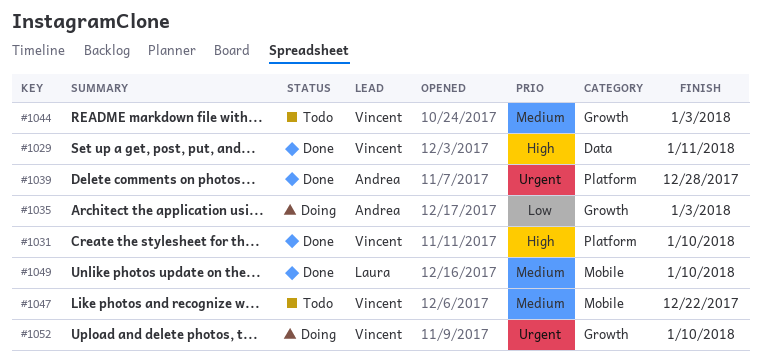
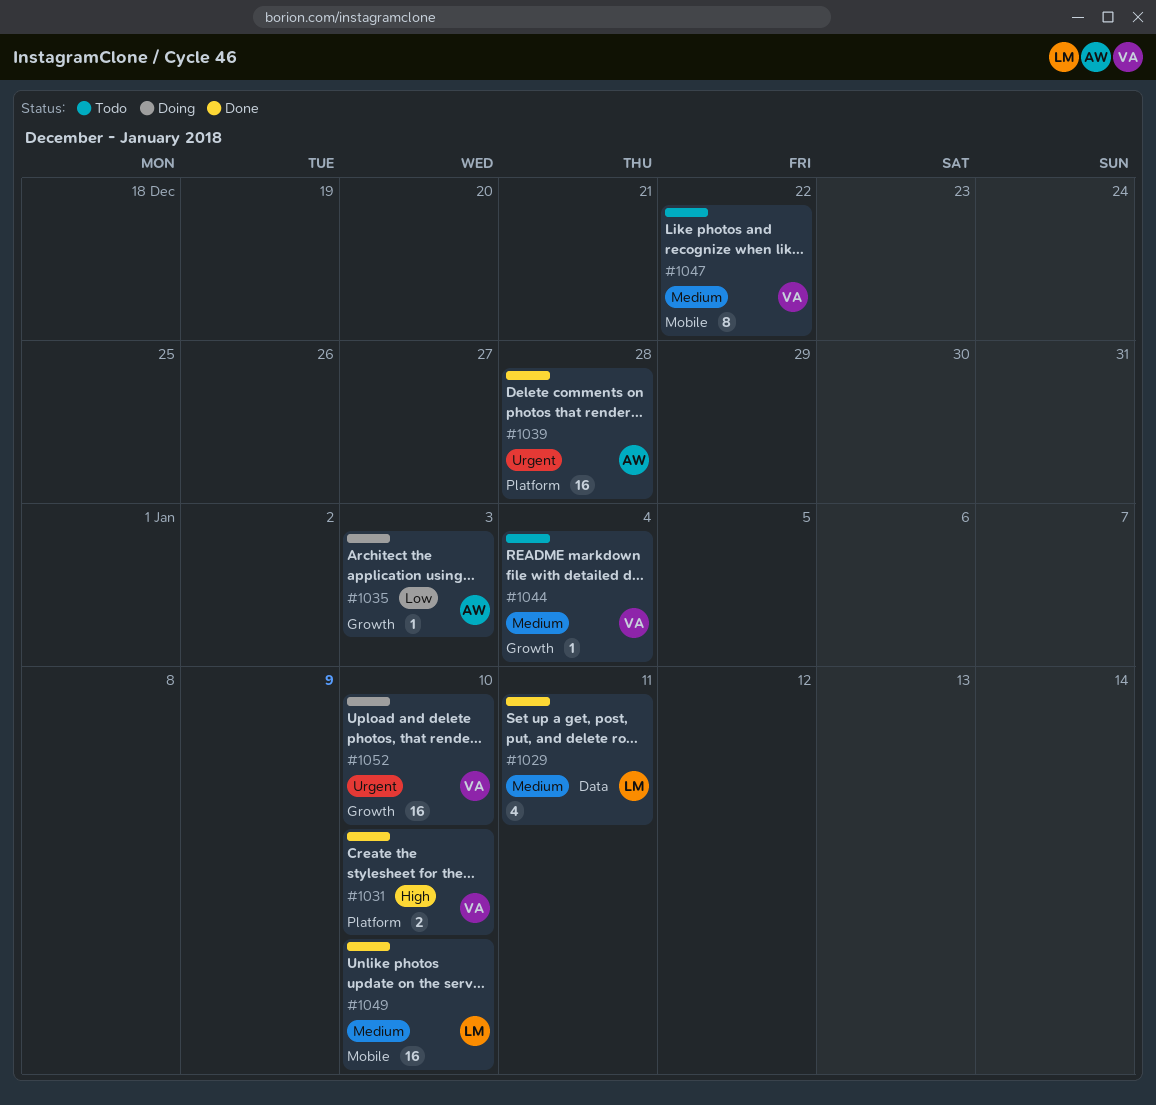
#1029, owner: Vincent -> Laura
#1029, priority: High -> Medium
#1044, due: Jan 3 -> Jan 4

